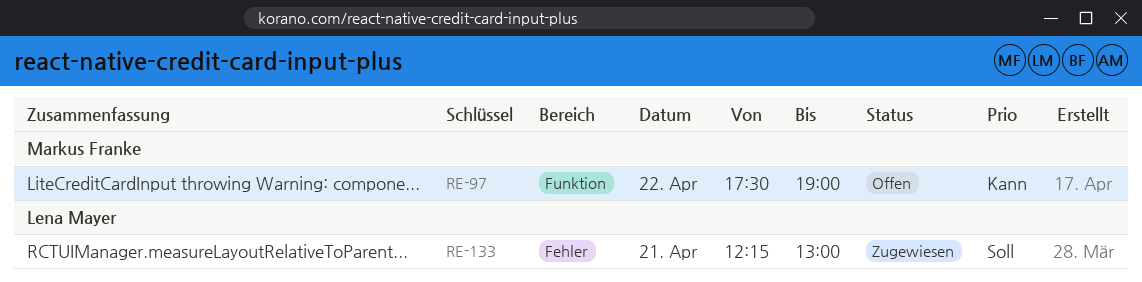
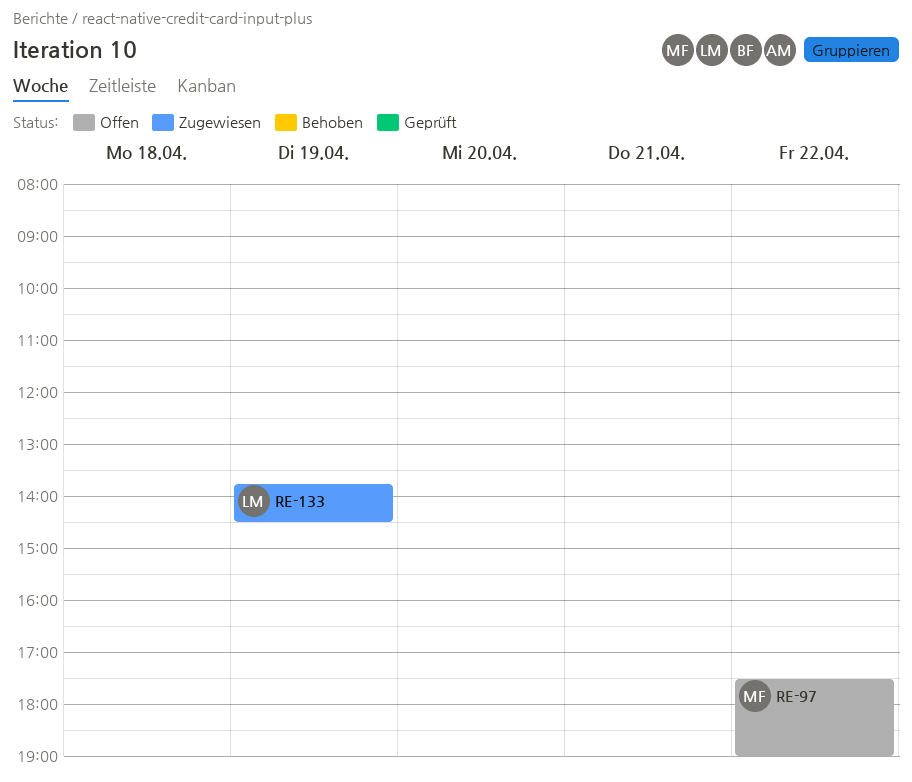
RE-133, day: Apr 21 -> Apr 19
RE-133, begins: 12:15 -> 13:45
RE-133, ends: 13:00 -> 14:30

